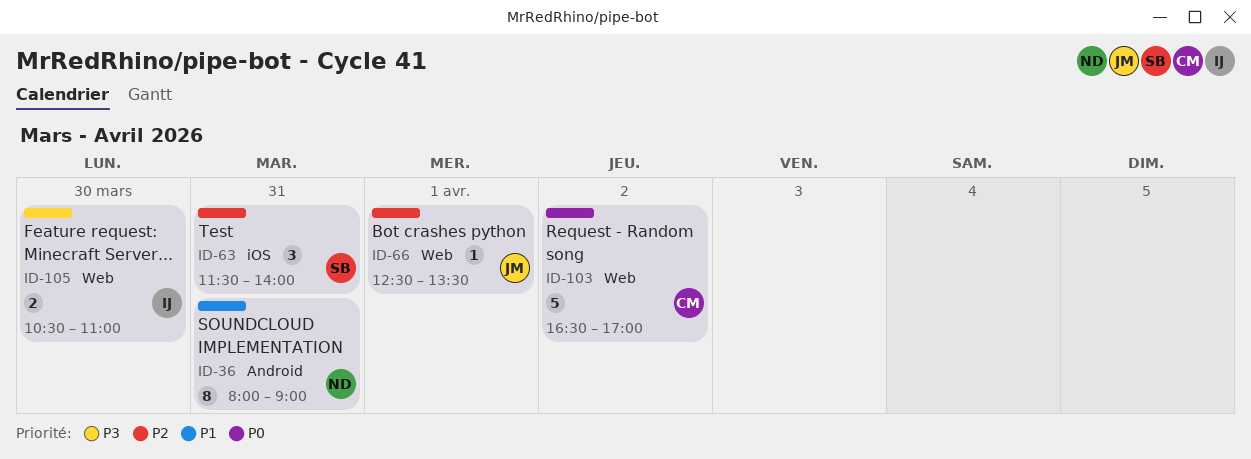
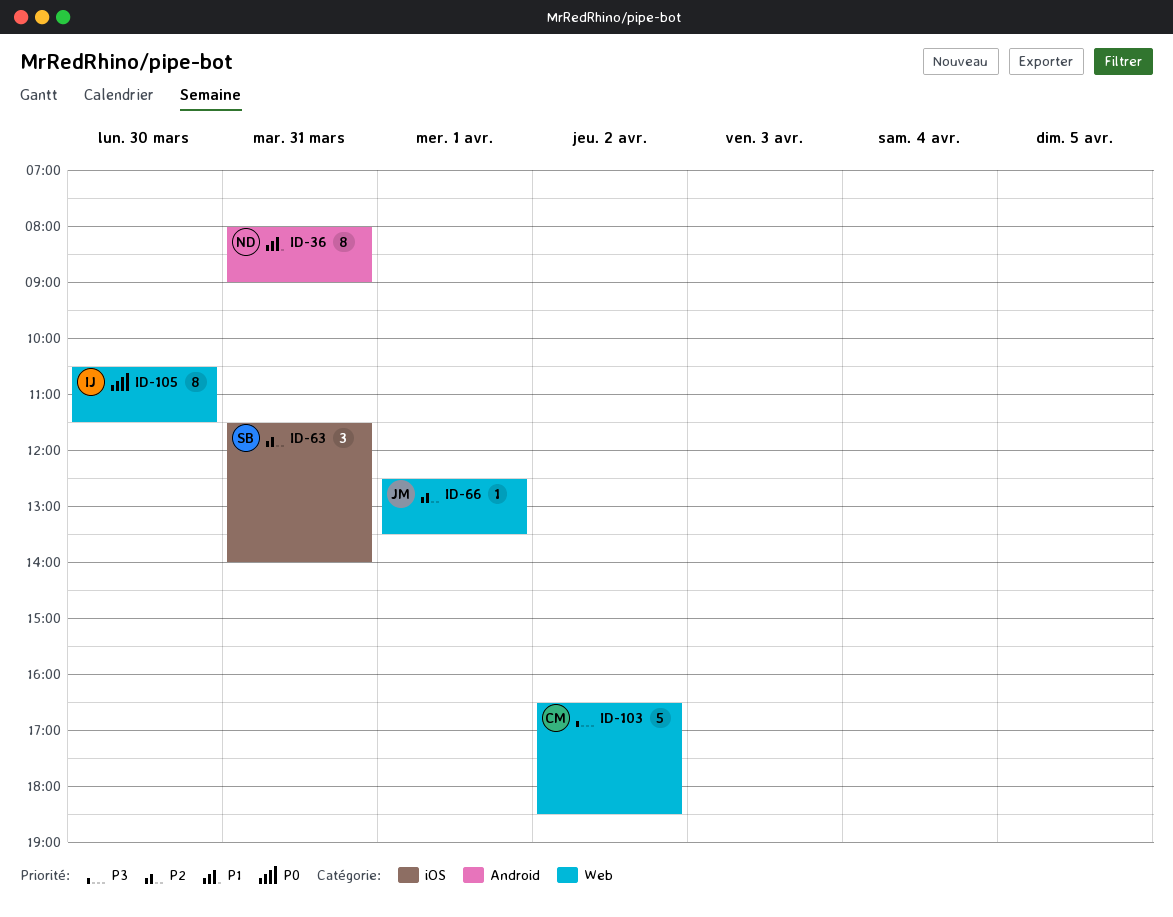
ID-103, priority: P0 -> P3
ID-103, ends: 17:00 -> 18:30
ID-105, priority: P3 -> P0
ID-105, estimate: 2 -> 8
ID-105, ends: 11:00 -> 11:30

